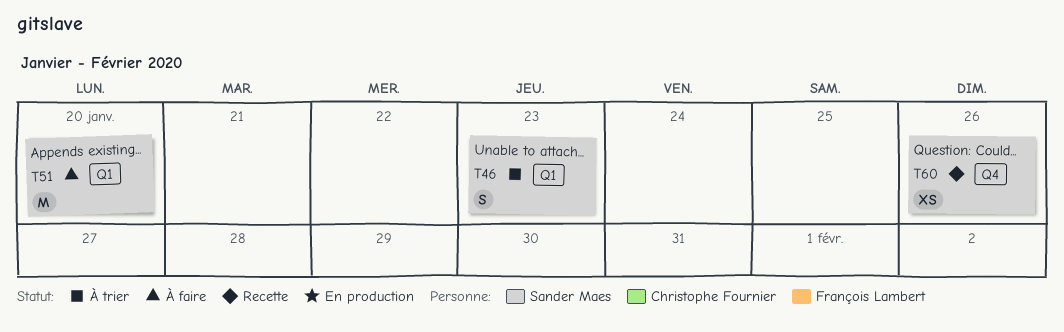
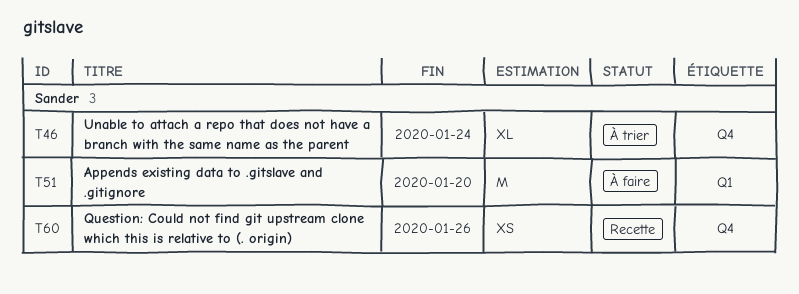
T46, label: Q1 -> Q4
T46, estimate: S -> XL
T46, due: Jan 23 -> Jan 24

